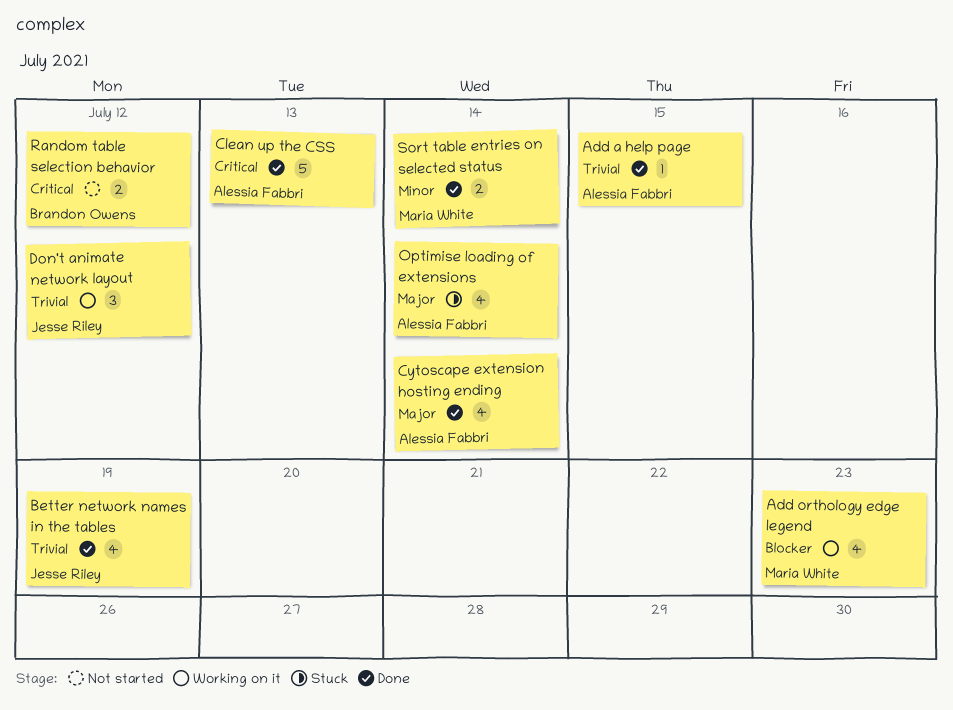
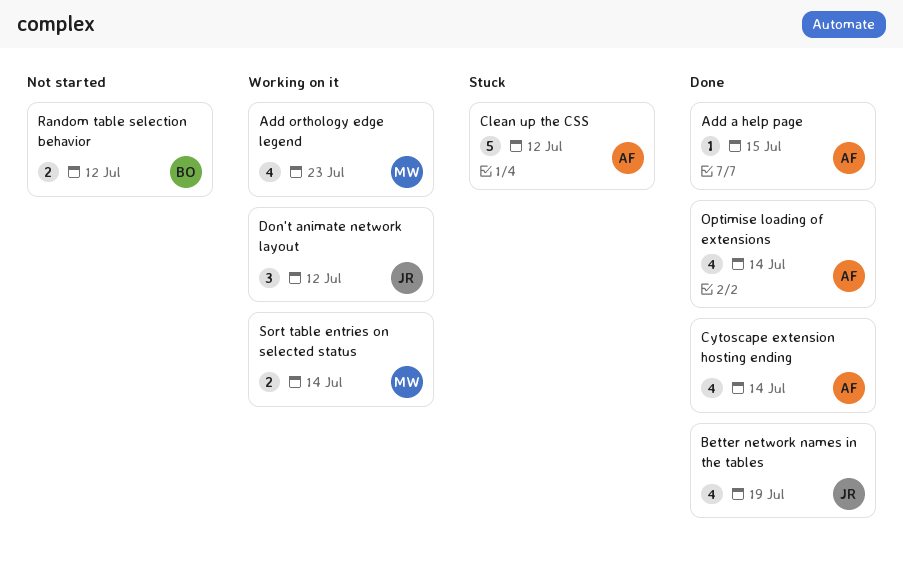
Clean up the CSS, status: Done -> Stuck
Clean up the CSS, due: Jul 13 -> Jul 12
Optimise loading of extensions, status: Stuck -> Done
Sort table entries on selected status, status: Done -> Working on it

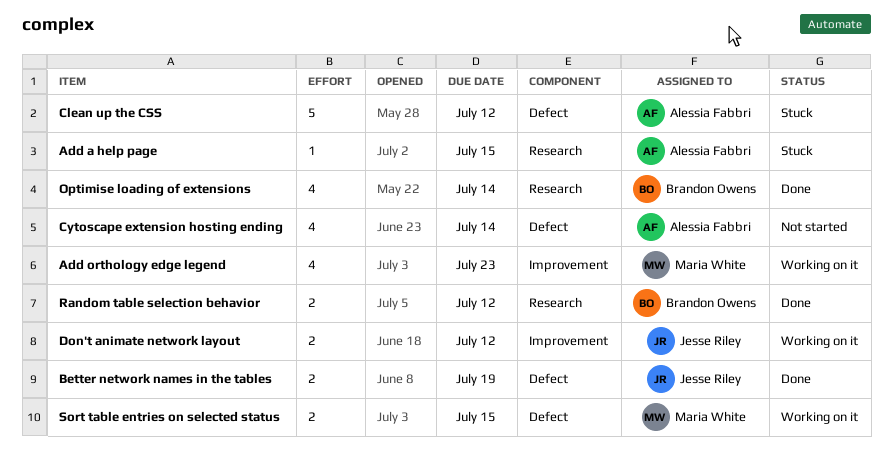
Add a help page, status: Done -> Stuck
Better network names in the tables, estimate: 4 -> 2
Cytoscape extension hosting ending, status: Done -> Not started
Don't animate network layout, estimate: 3 -> 2
Optimise loading of extensions, owner: Alessia Fabbri -> Brandon Owens
Random table selection behavior, status: Not started -> Done
Sort table entries on selected status, due: Jul 14 -> Jul 15

